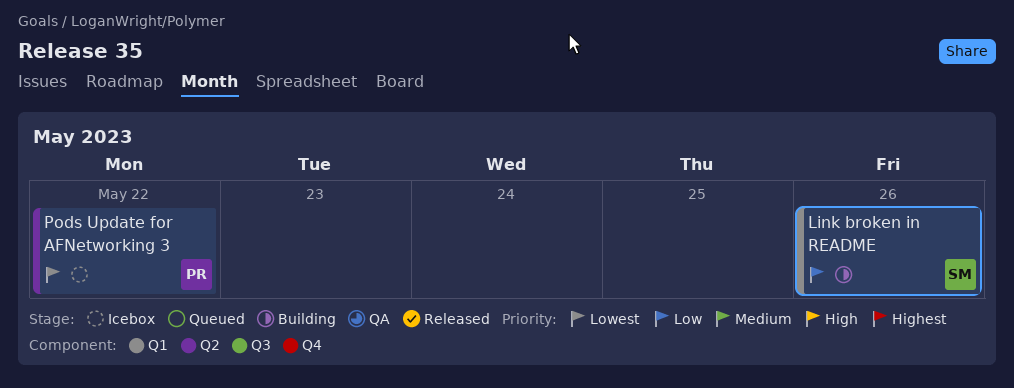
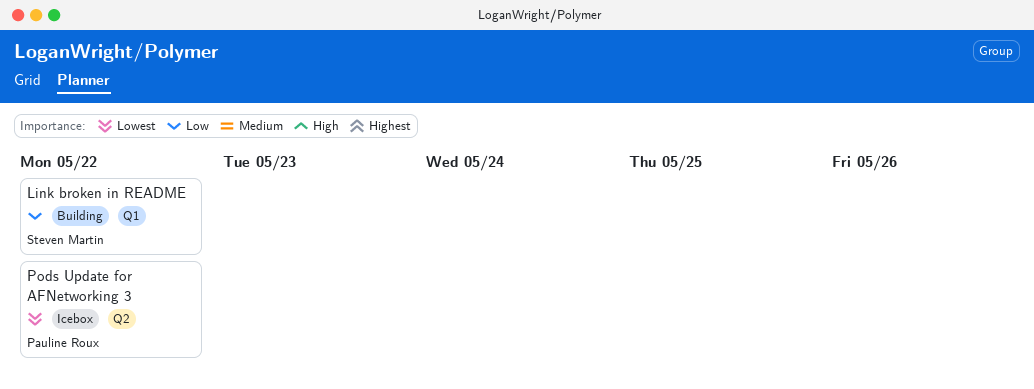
Link broken in README, due: May 26 -> May 22

